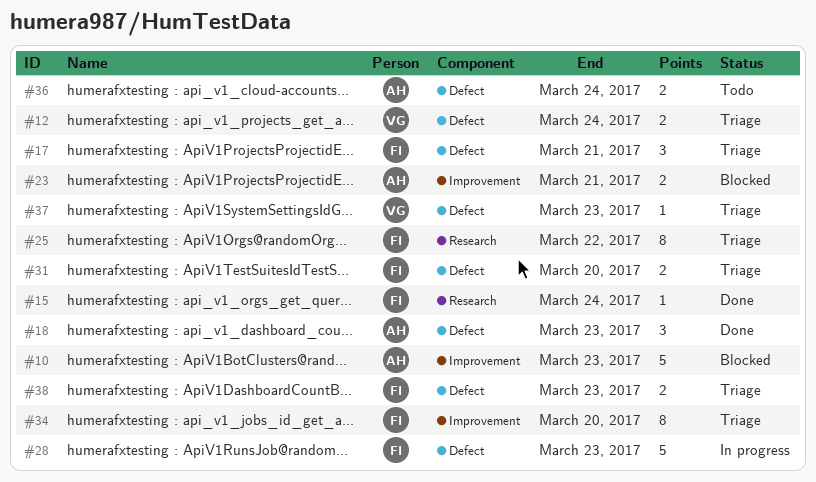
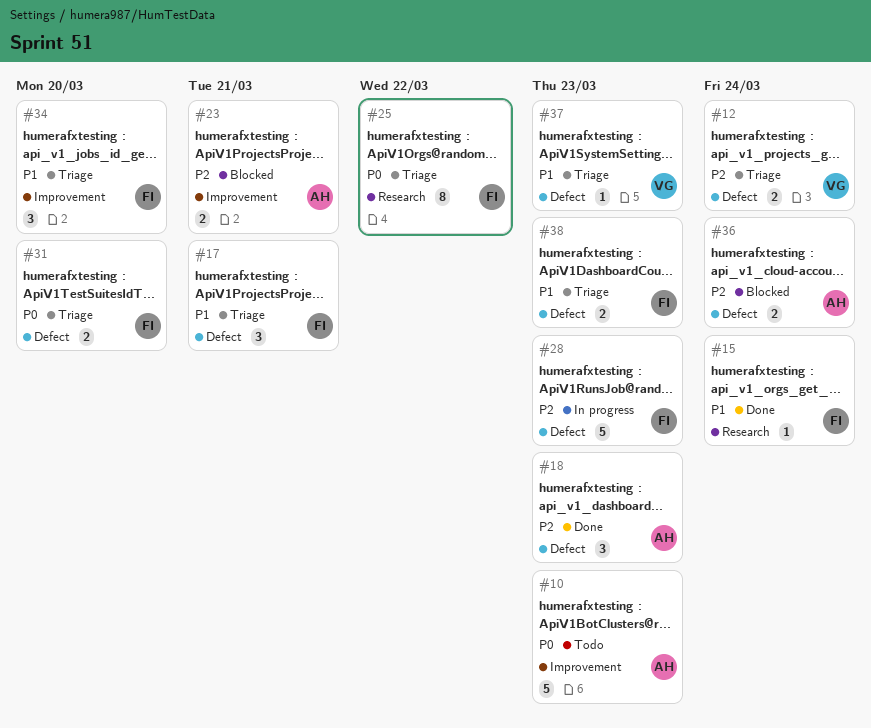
#10, status: Blocked -> Todo
#34, estimate: 8 -> 3
#36, status: Todo -> Blocked

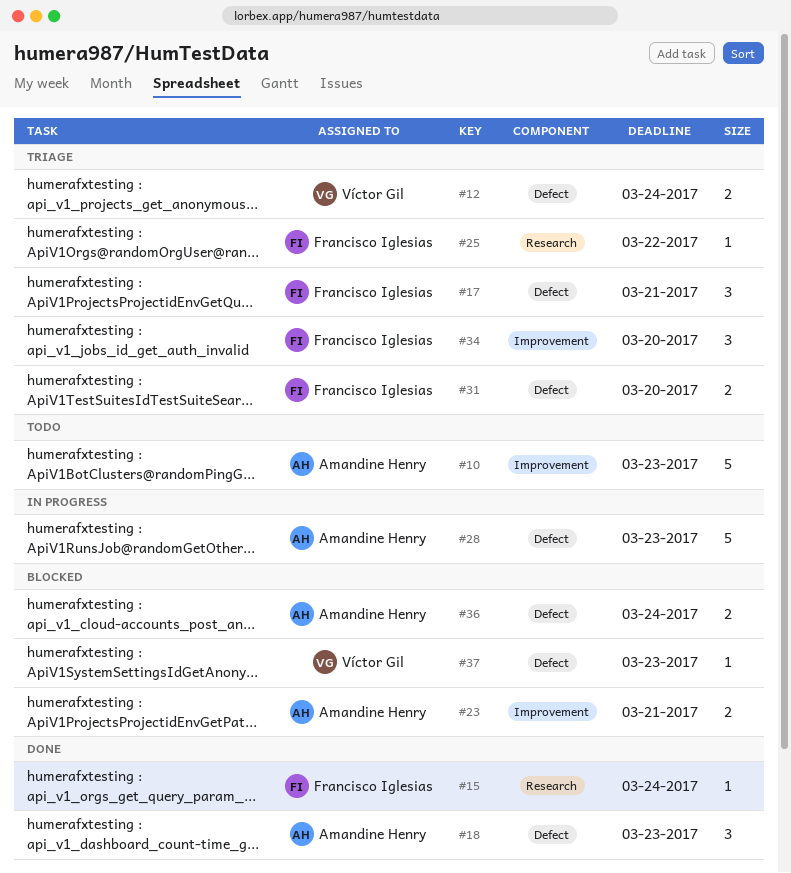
#25, estimate: 8 -> 1
#28, owner: Francisco Iglesias -> Amandine Henry
#37, status: Triage -> Blocked
#38: present -> none

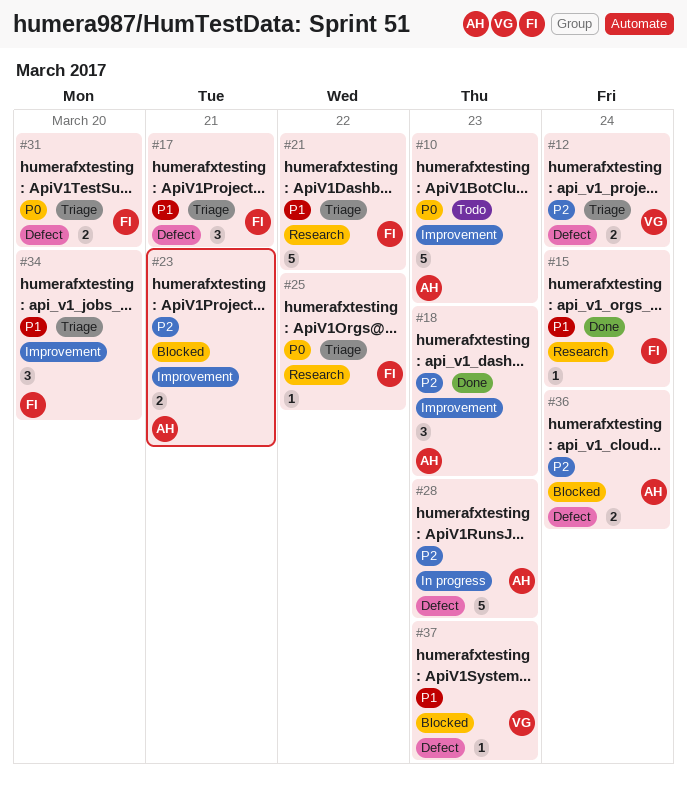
#18, label: Defect -> Improvement
#21: none -> present

